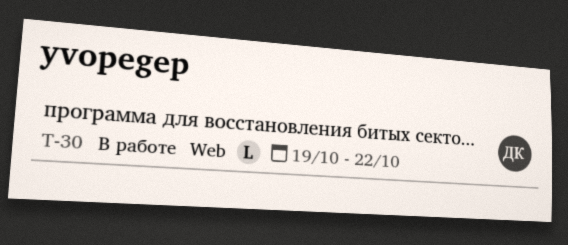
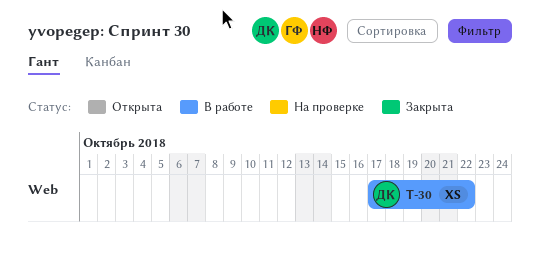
T-30, estimate: L -> XS
T-30, start: Oct 19 -> Oct 17

